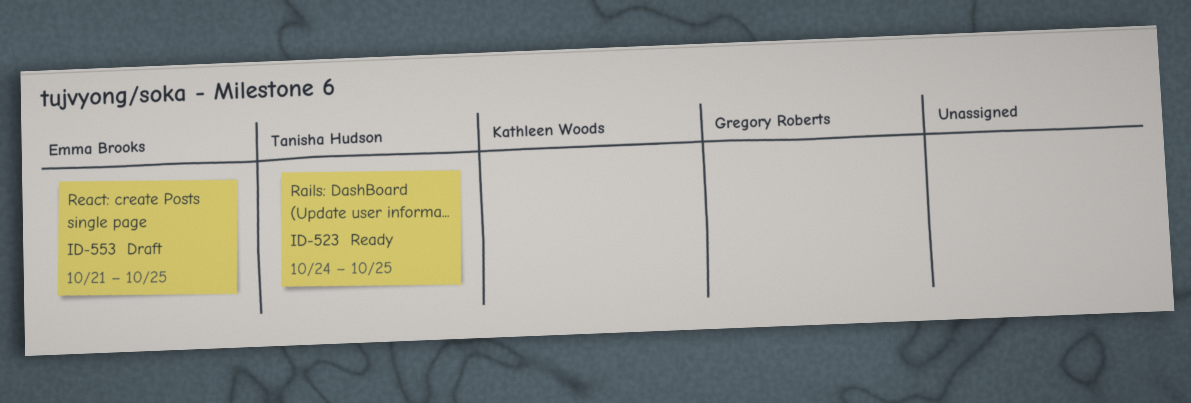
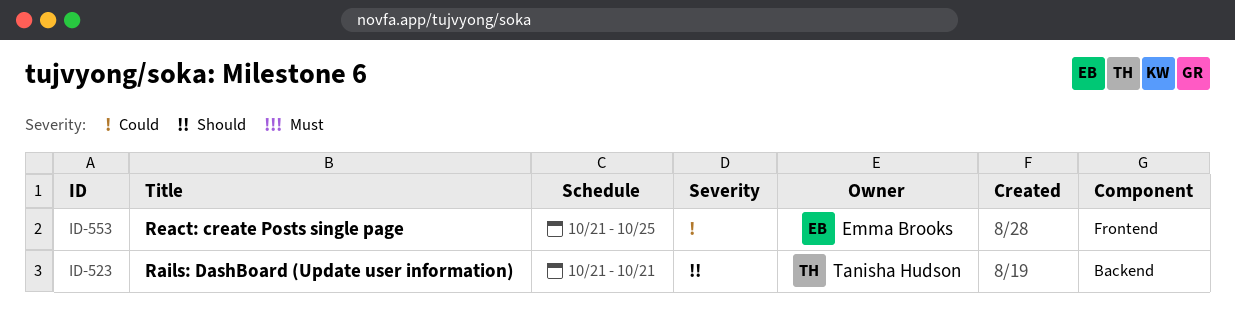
ID-523, start: Oct 24 -> Oct 21
ID-523, due: Oct 25 -> Oct 21

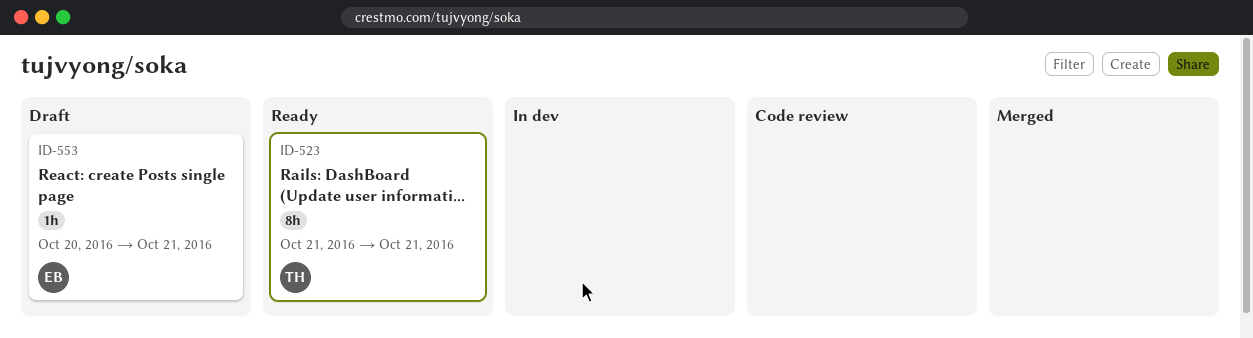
ID-553, start: Oct 21 -> Oct 20
ID-553, due: Oct 25 -> Oct 21

